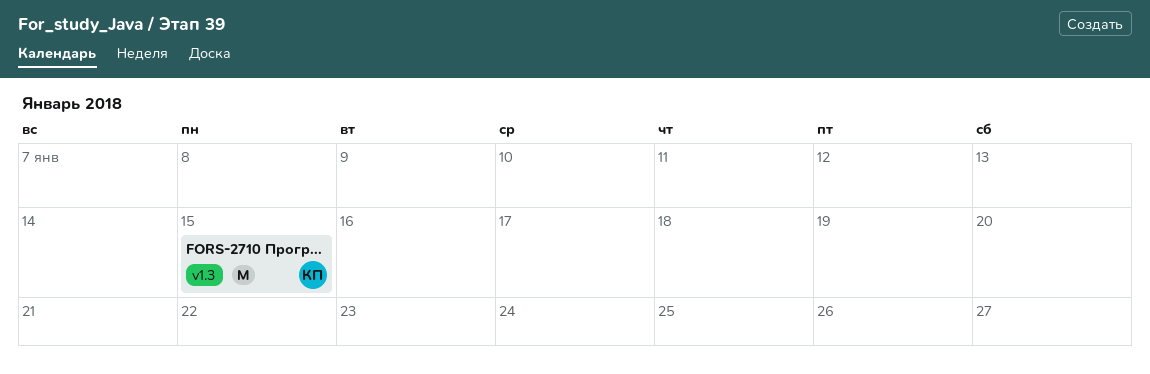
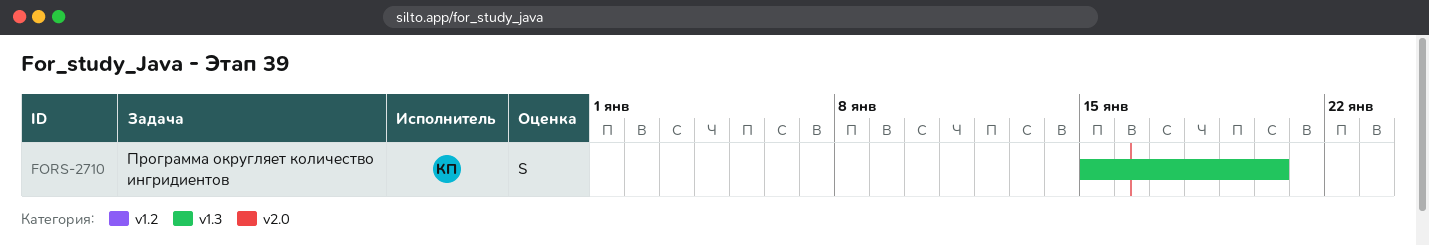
FORS-2710, estimate: M -> S
FORS-2710, due: Jan 15 -> Jan 20

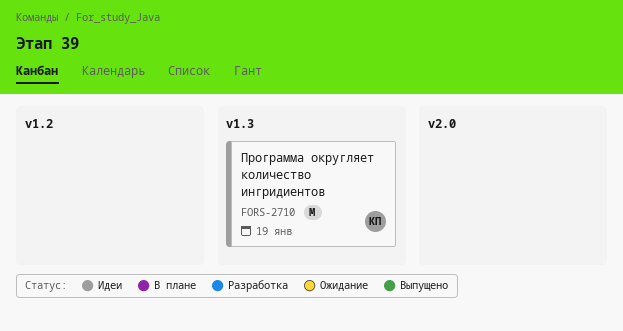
FORS-2710, estimate: S -> M
FORS-2710, due: Jan 20 -> Jan 19

